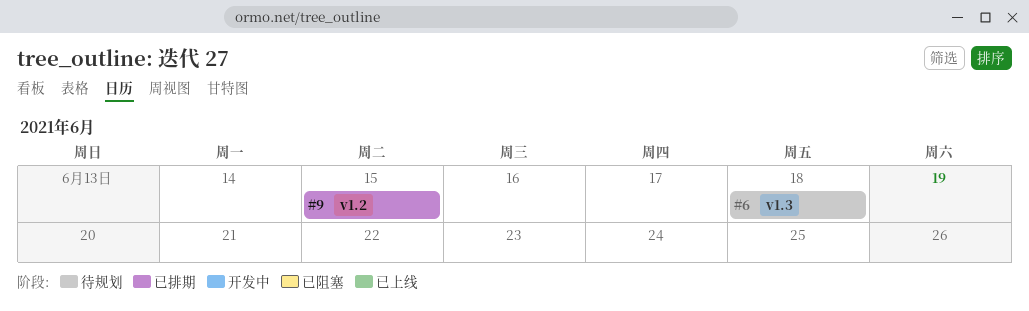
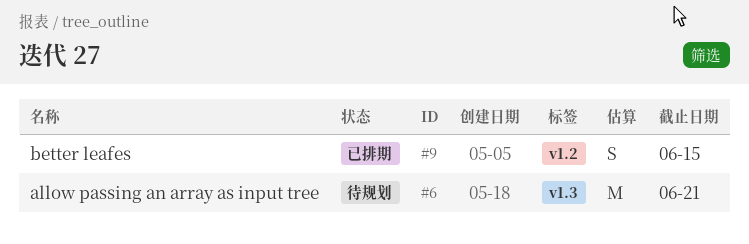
#6, due: Jun 18 -> Jun 21

